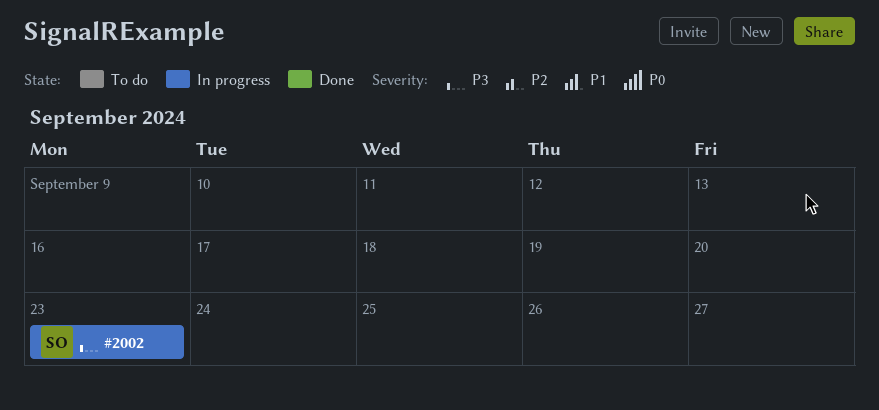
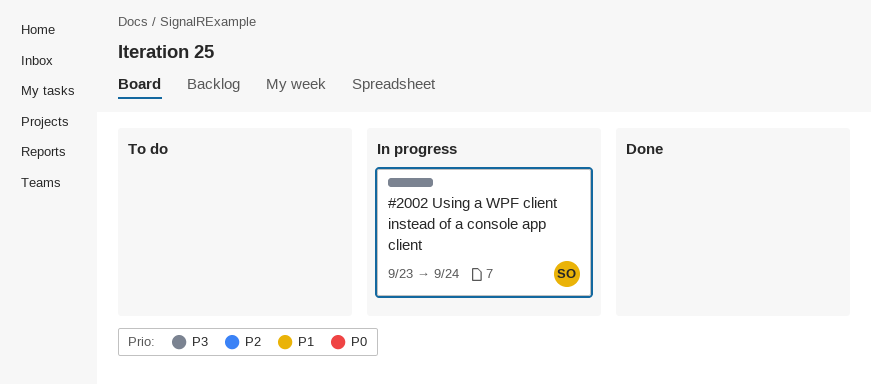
#2002, due: Sep 23 -> Sep 24

